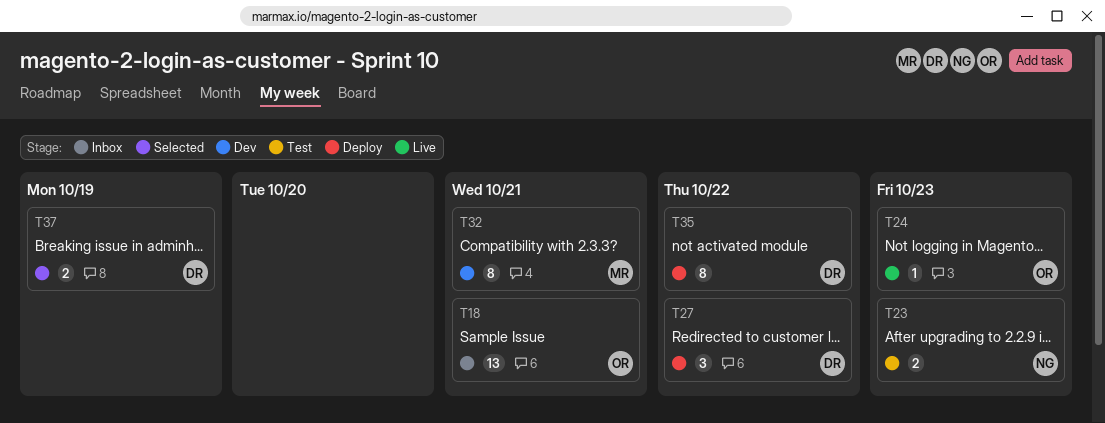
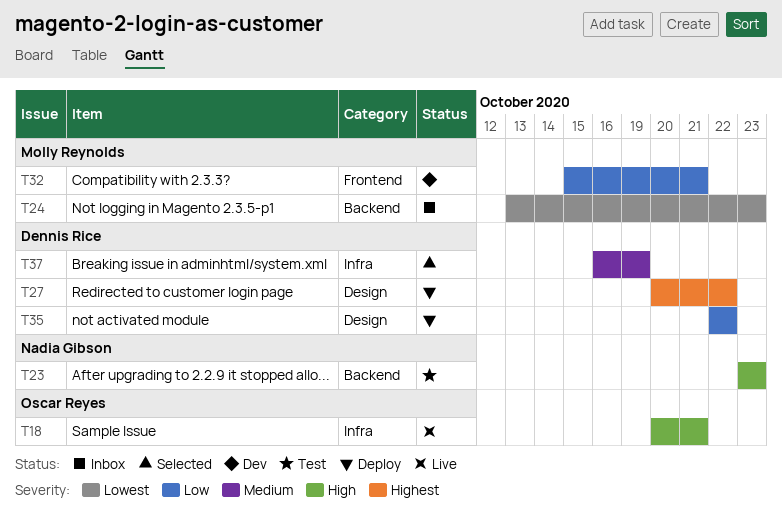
T18, status: Inbox -> Live
T24, status: Live -> Inbox
T24, owner: Oscar Reyes -> Molly Reynolds

